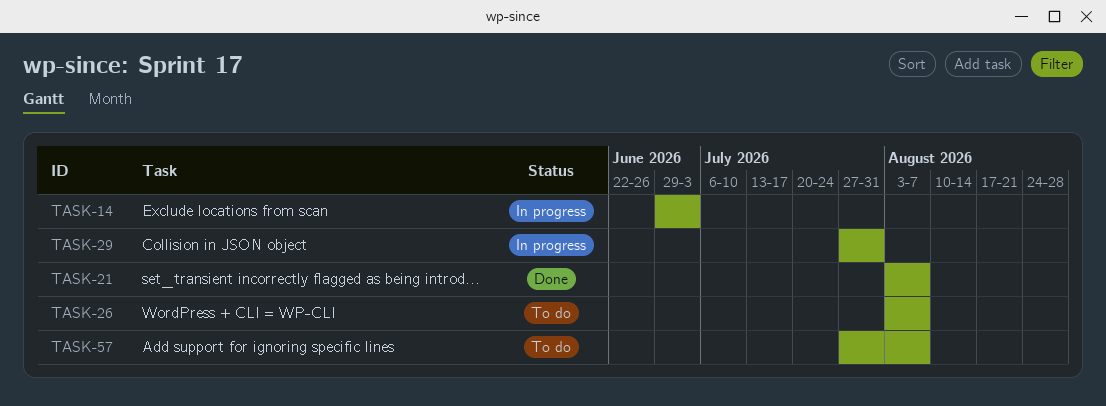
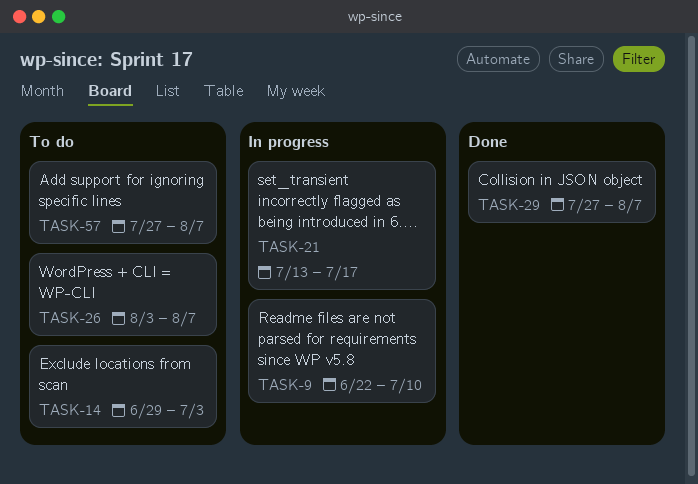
TASK-9: none -> present
TASK-14, status: In progress -> To do
TASK-21, status: Done -> In progress
TASK-21, start: Aug 3 -> Jul 13
TASK-21, due: Aug 7 -> Jul 17
TASK-29, status: In progress -> Done
TASK-29, due: Jul 31 -> Aug 7

